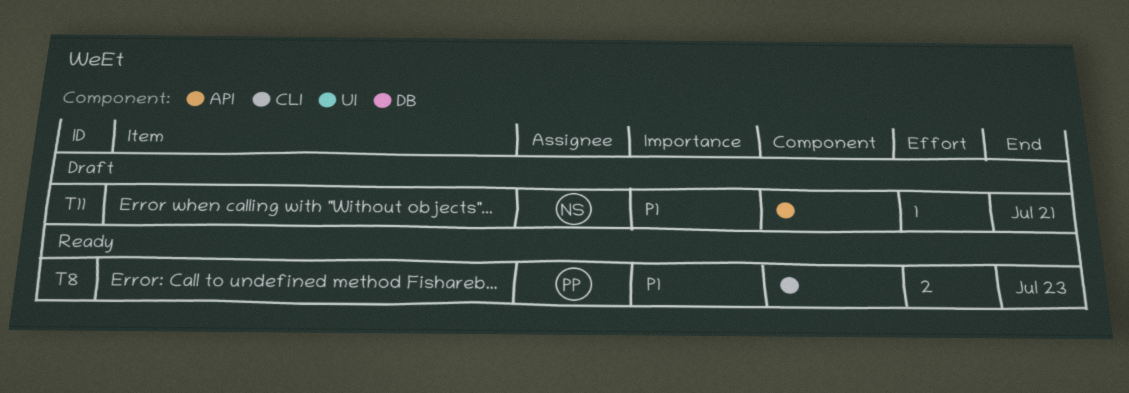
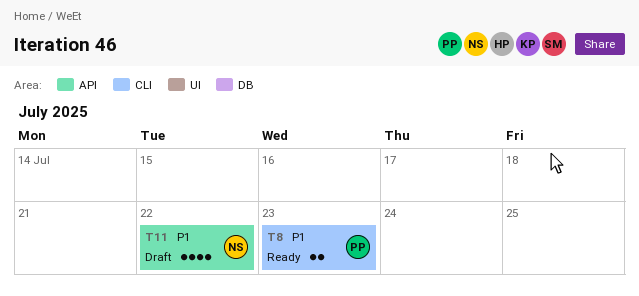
T11, estimate: 1 -> 4
T11, due: Jul 21 -> Jul 22

